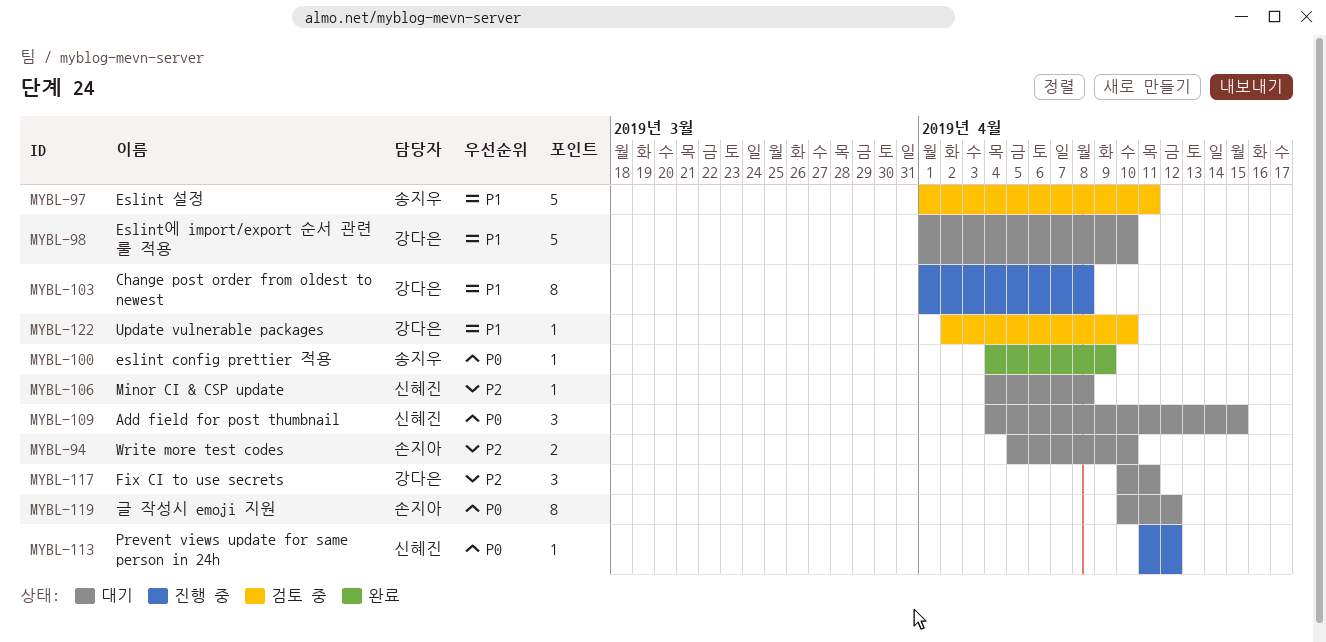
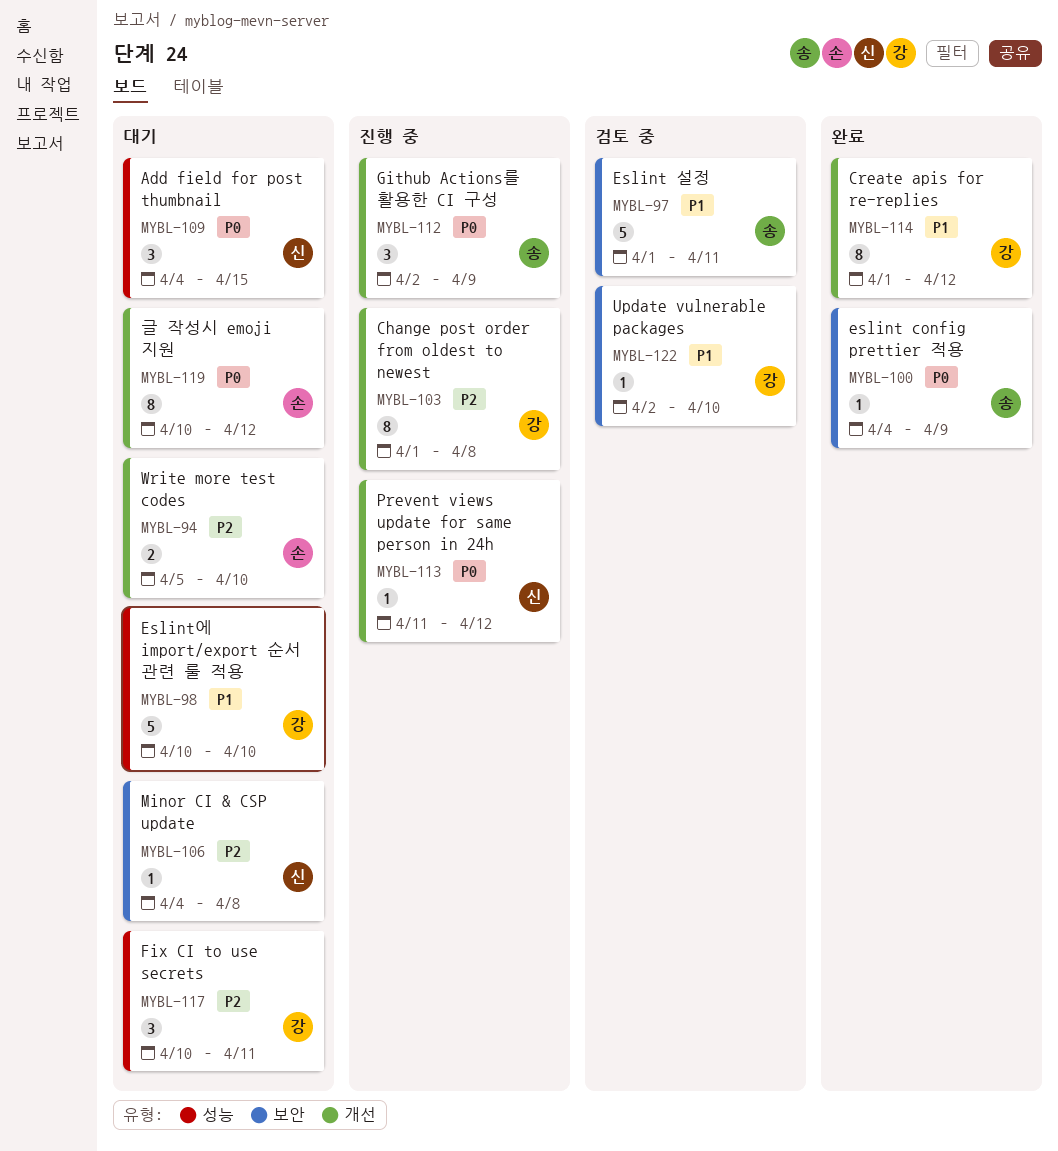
MYBL-98, start: Apr 1 -> Apr 10
MYBL-103, priority: P1 -> P2
MYBL-112: none -> present
MYBL-114: none -> present

